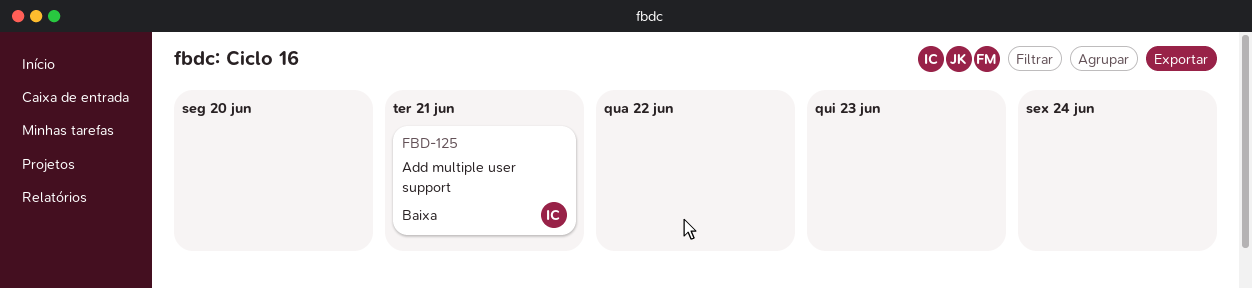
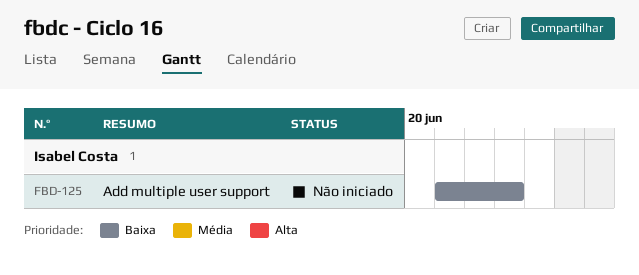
FBD-125, due: Jun 21 -> Jun 23

